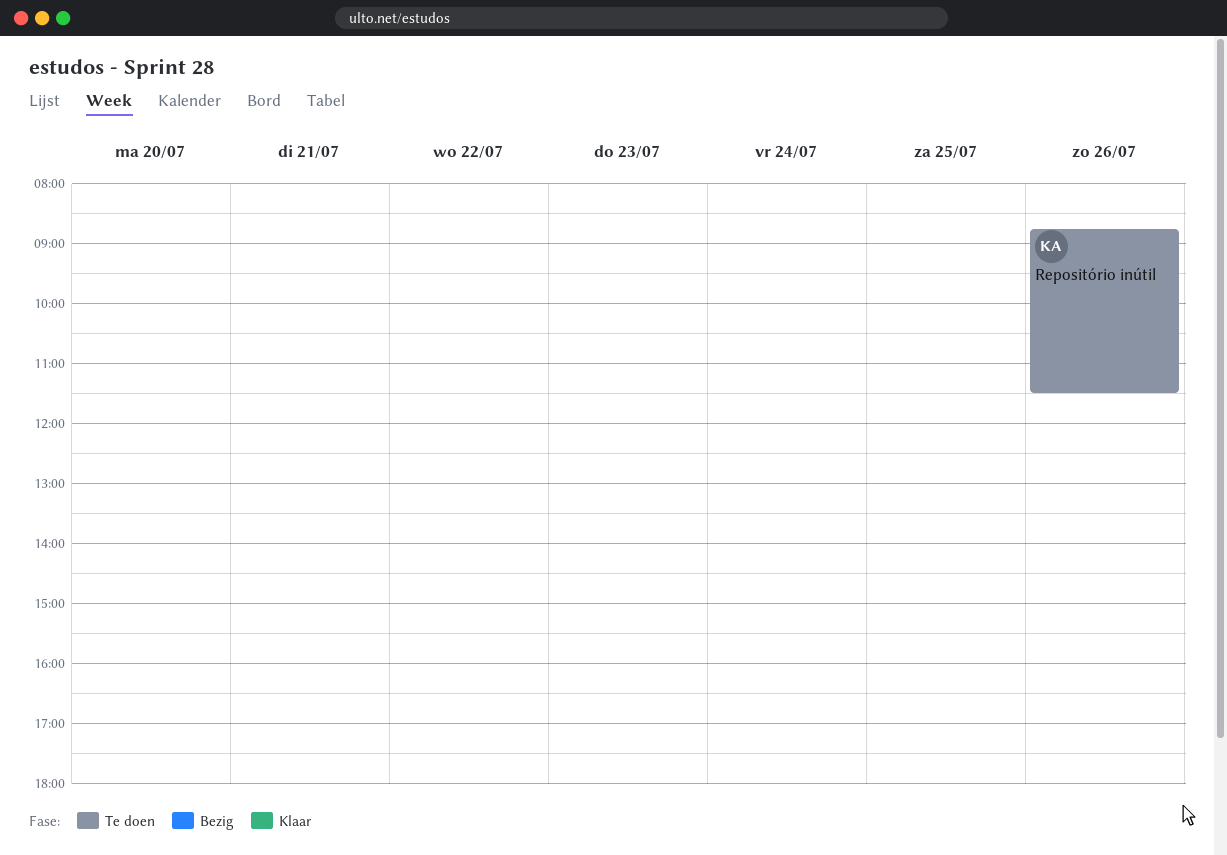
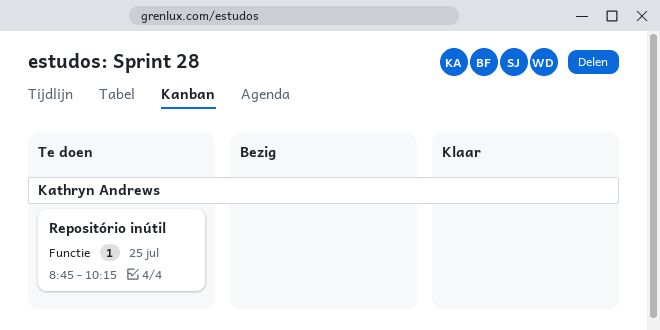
Repositório inútil, day: Jul 26 -> Jul 25
Repositório inútil, ends: 11:30 -> 10:15

